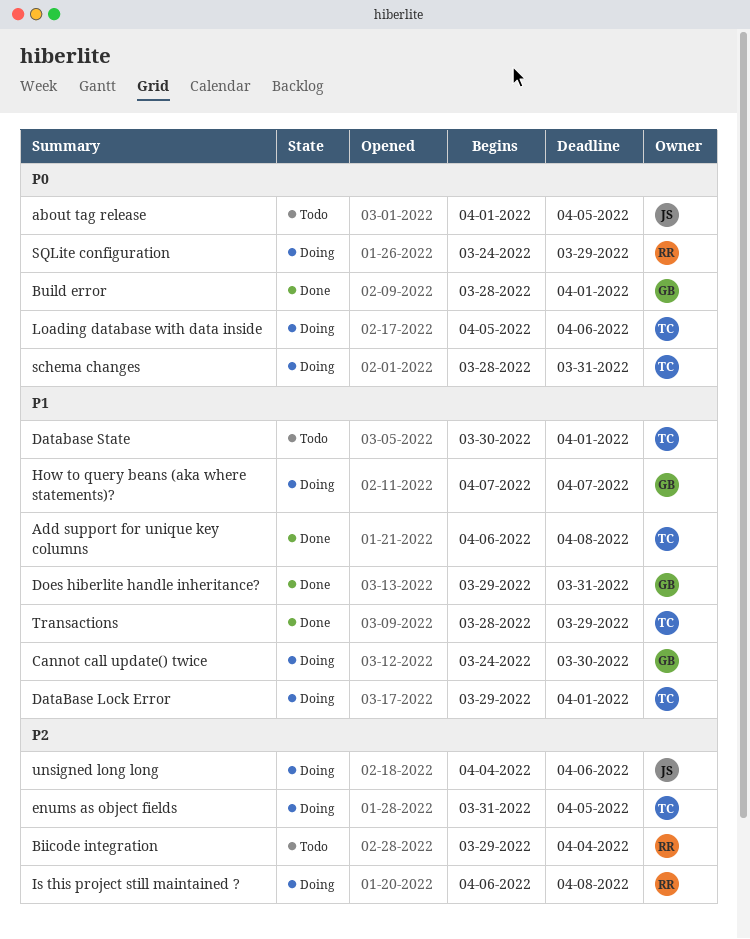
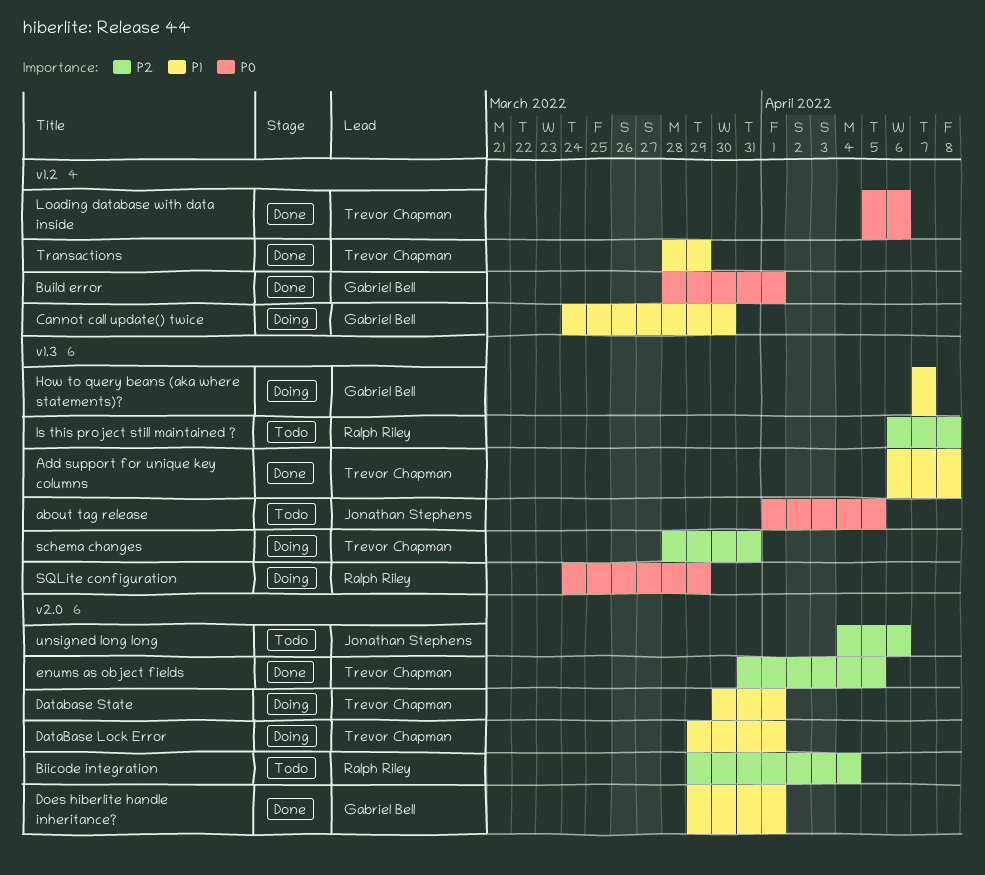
Database State, status: Todo -> Doing
Does hiberlite handle inheritance?, due: Mar 31 -> Apr 1
enums as object fields, status: Doing -> Done
Is this project still maintained ?, status: Doing -> Todo
Loading database with data inside, status: Doing -> Done
schema changes, priority: P0 -> P2
unsigned long long, status: Doing -> Todo

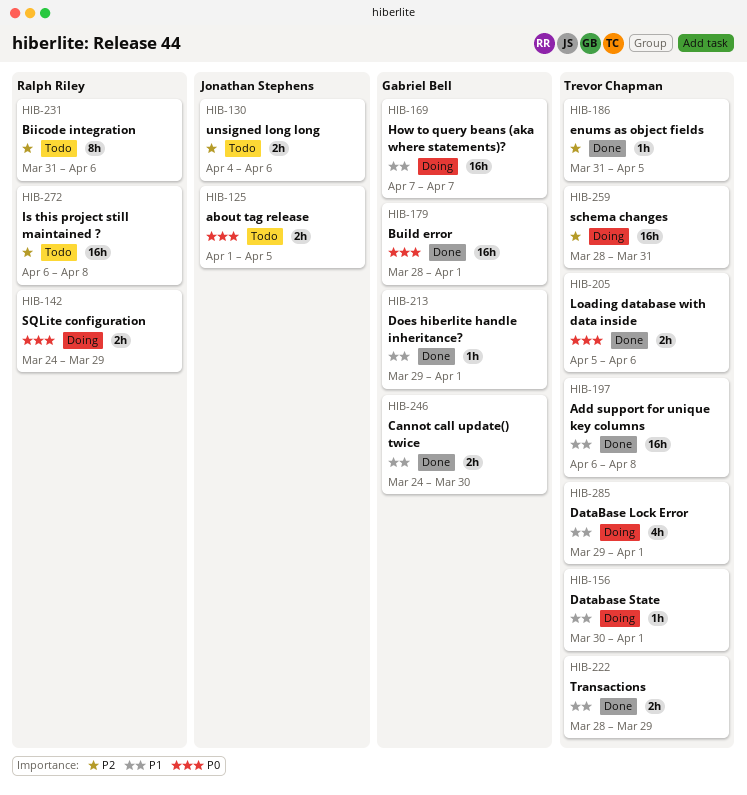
Biicode integration, start: Mar 29 -> Mar 31
Biicode integration, due: Apr 4 -> Apr 6
Cannot call update() twice, status: Doing -> Done

